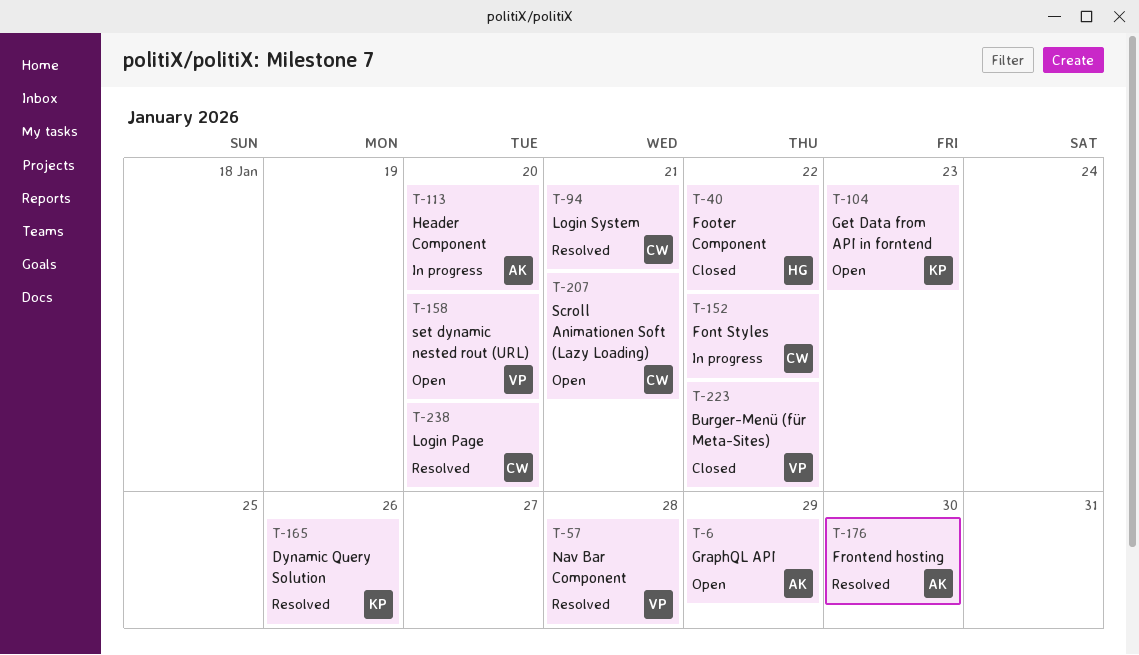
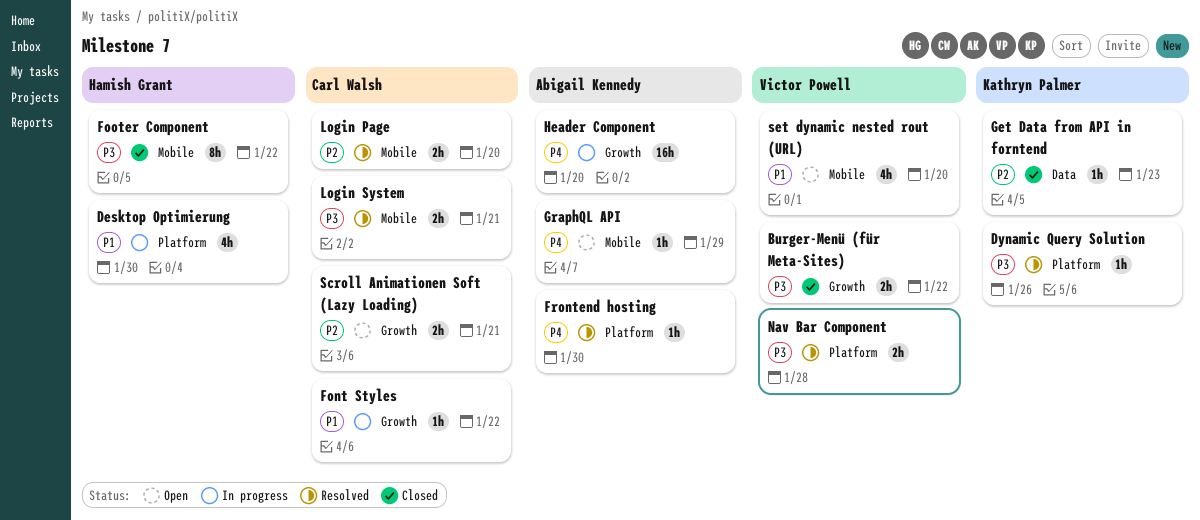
Desktop Optimierung: none -> present
Get Data from API in forntend, status: Open -> Closed

